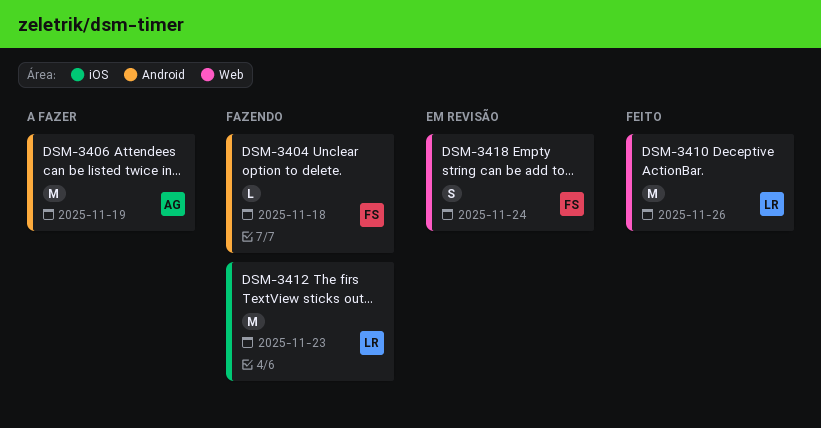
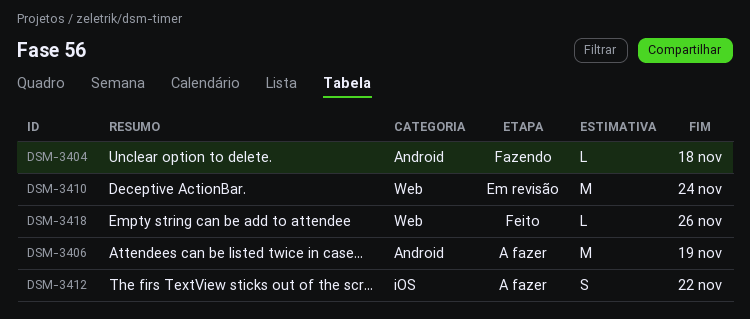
DSM-3410, status: Feito -> Em revisão
DSM-3410, due: Nov 26 -> Nov 24
DSM-3412, status: Fazendo -> A fazer
DSM-3412, estimate: M -> S
DSM-3412, due: Nov 23 -> Nov 22
DSM-3418, status: Em revisão -> Feito
DSM-3418, estimate: S -> L
DSM-3418, due: Nov 24 -> Nov 26

